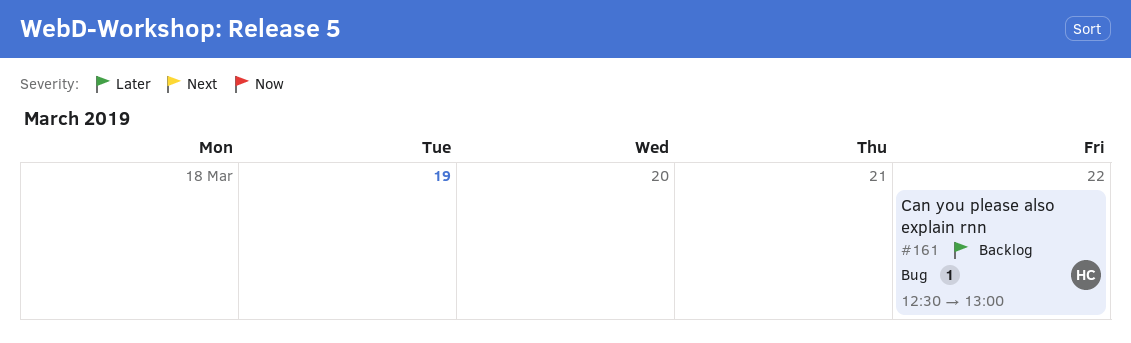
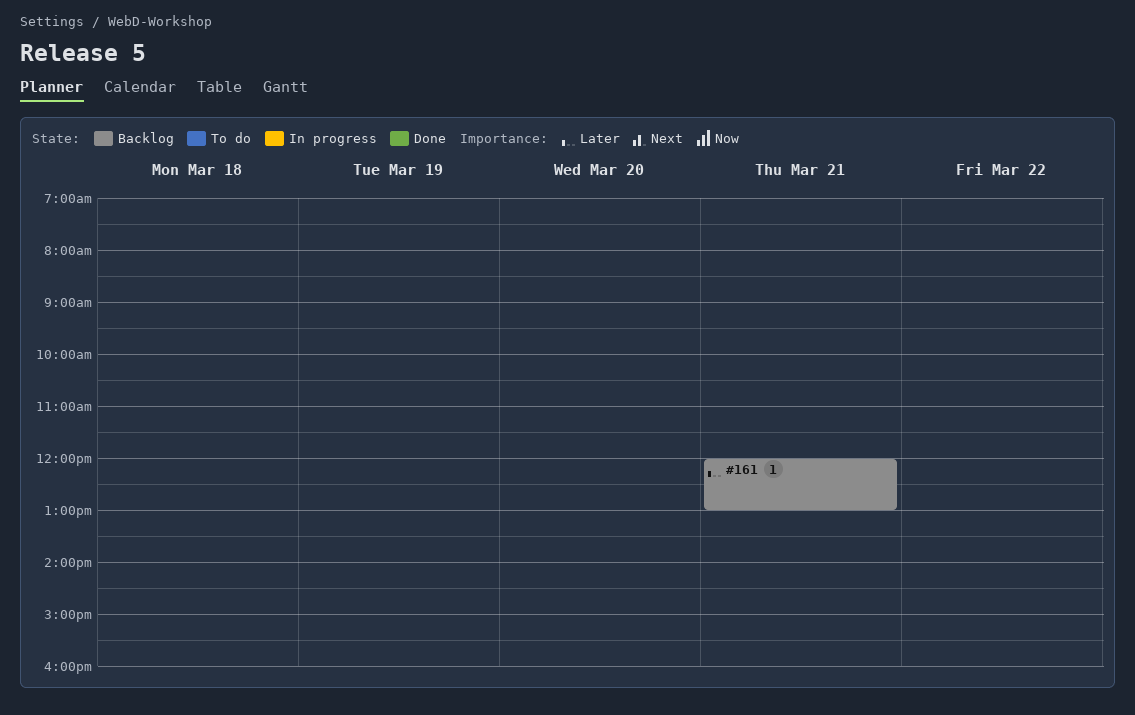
#161, day: Mar 22 -> Mar 21
#161, begins: 12:30 -> 12:00

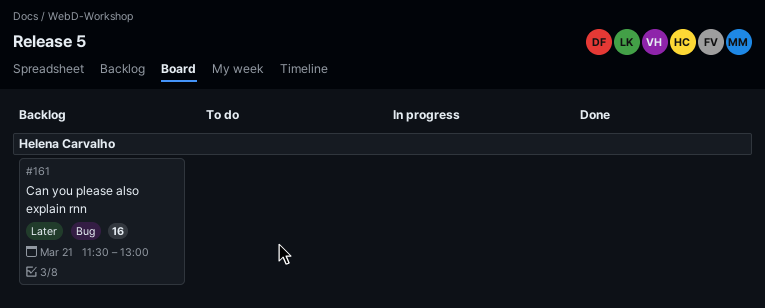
#161, estimate: 1 -> 16
#161, begins: 12:00 -> 11:30

